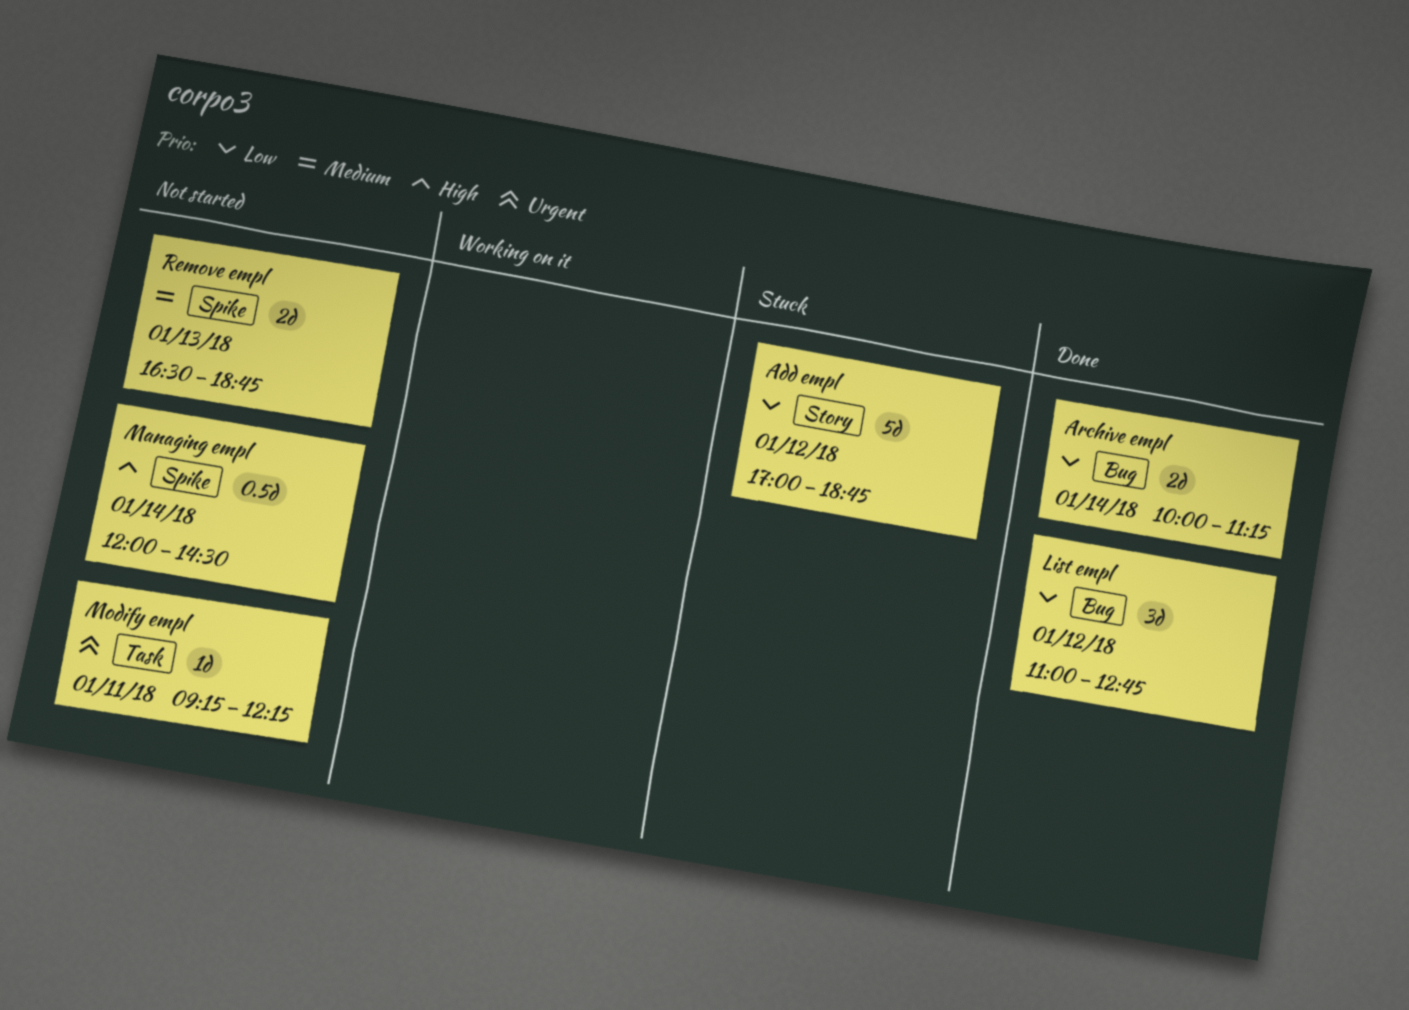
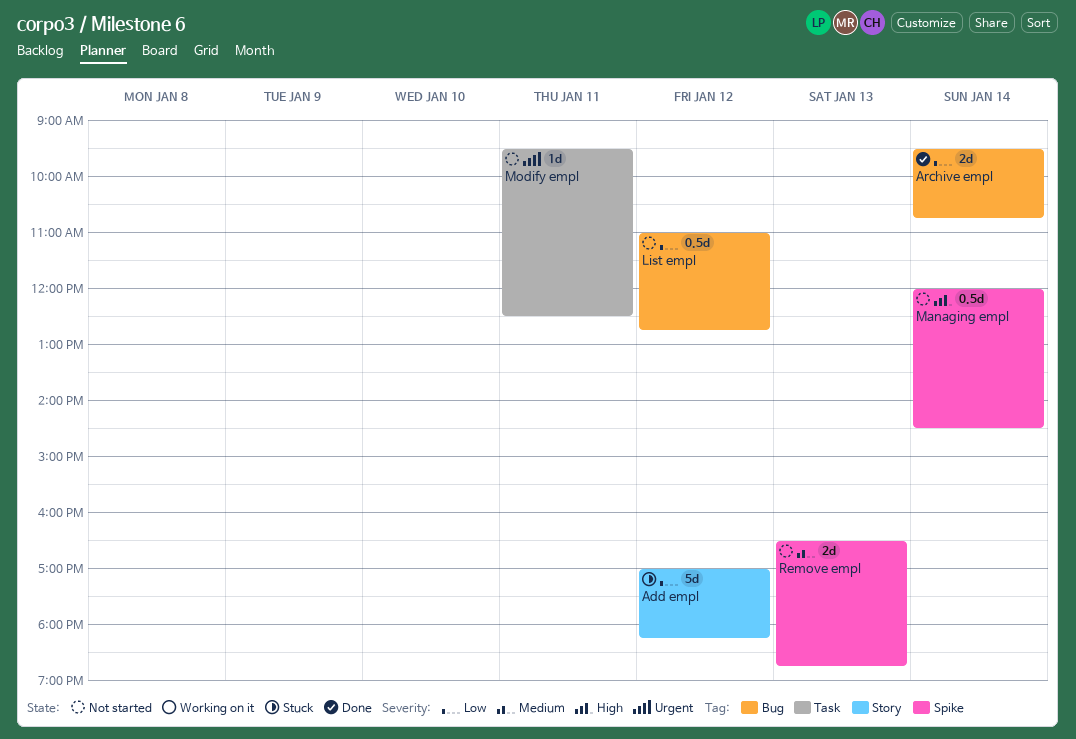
Add empl, ends: 18:45 -> 18:15
Archive empl, begins: 10:00 -> 09:30
Archive empl, ends: 11:15 -> 10:45
List empl, status: Done -> Not started
List empl, estimate: 3d -> 0.5d
Modify empl, begins: 09:15 -> 09:30
Modify empl, ends: 12:15 -> 12:30

